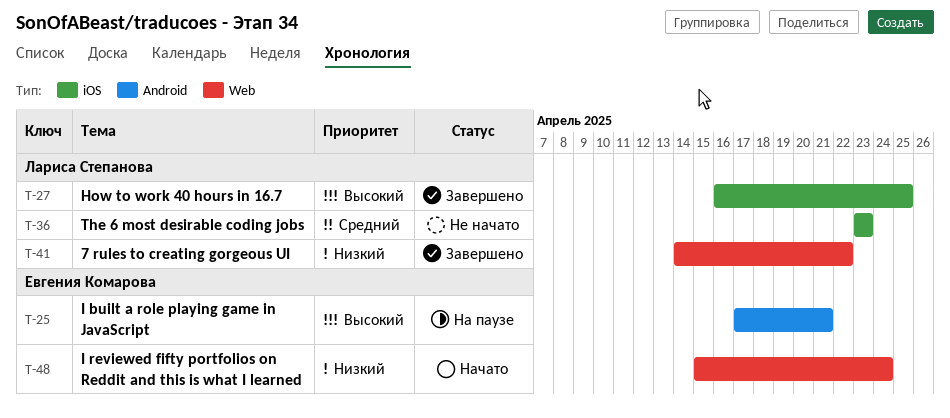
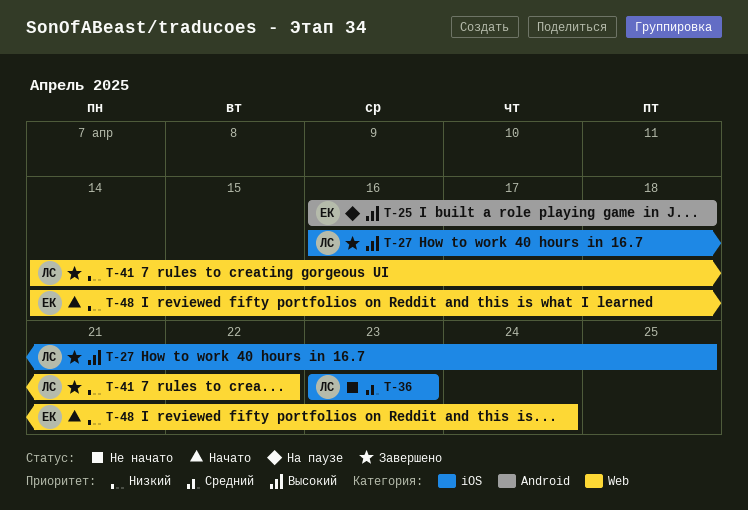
T-25, start: Apr 17 -> Apr 16
T-25, due: Apr 21 -> Apr 18
T-48, start: Apr 15 -> Apr 14

